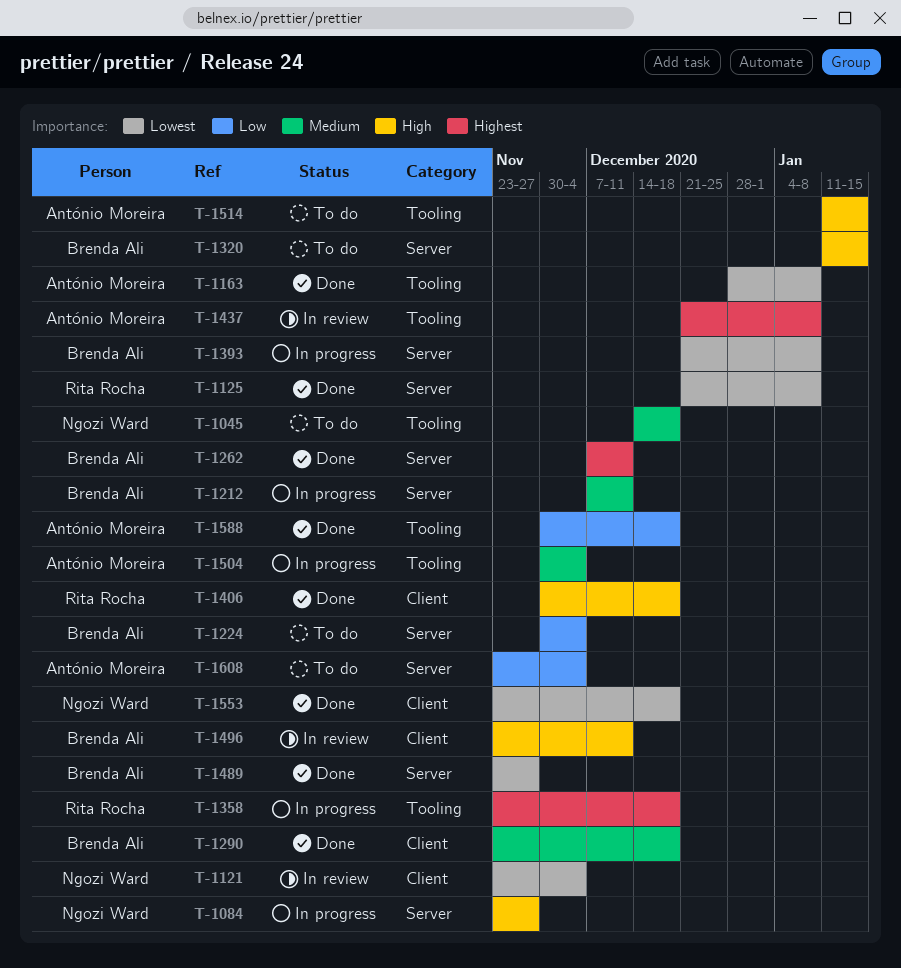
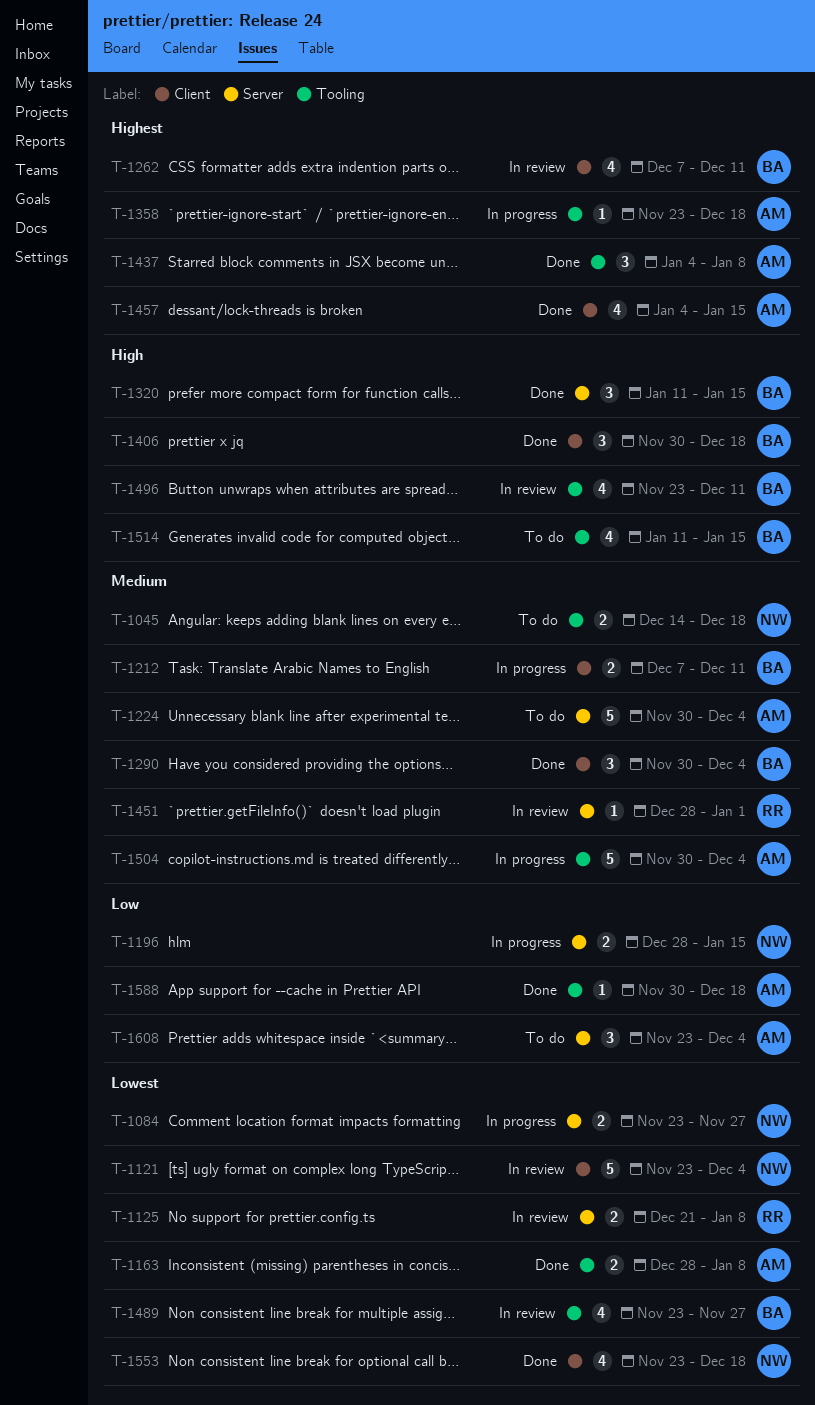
T-1084, priority: High -> Lowest
T-1125, status: Done -> In review
T-1196: none -> present
T-1212, label: Server -> Client
T-1224, owner: Brenda Ali -> António Moreira
T-1224, priority: Low -> Medium
T-1262, status: Done -> In review
T-1262, label: Server -> Client
T-1290, start: Nov 23 -> Nov 30
T-1290, due: Dec 18 -> Dec 4
T-1320, status: To do -> Done
T-1358, owner: Rita Rocha -> António Moreira
T-1393: present -> none
T-1406, owner: Rita Rocha -> Brenda Ali
T-1437, status: In review -> Done
T-1437, start: Dec 21 -> Jan 4
T-1451: none -> present
T-1457: none -> present
T-1489, status: Done -> In review
T-1489, label: Server -> Tooling
T-1496, label: Client -> Tooling
T-1514, owner: António Moreira -> Brenda Ali

